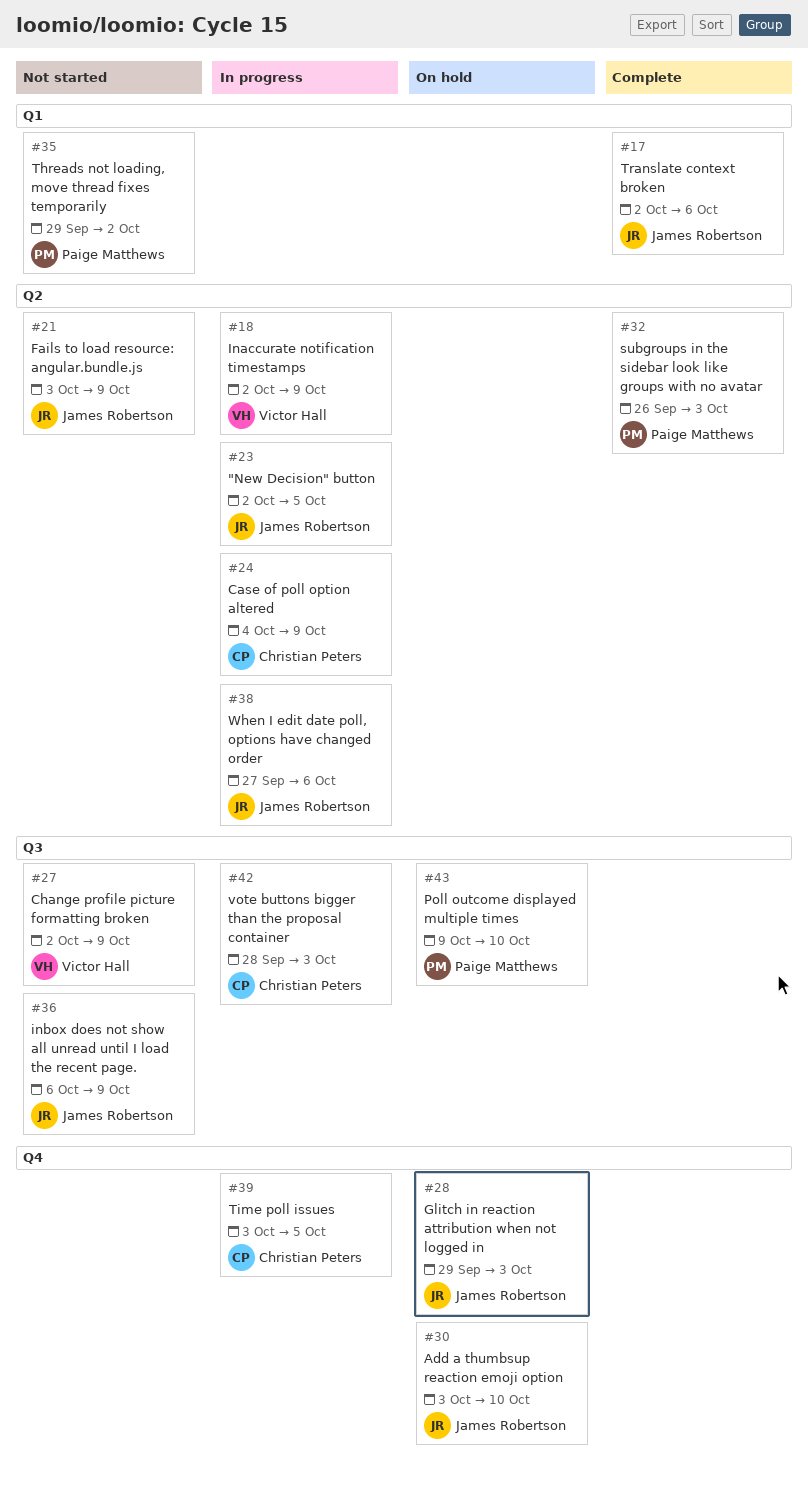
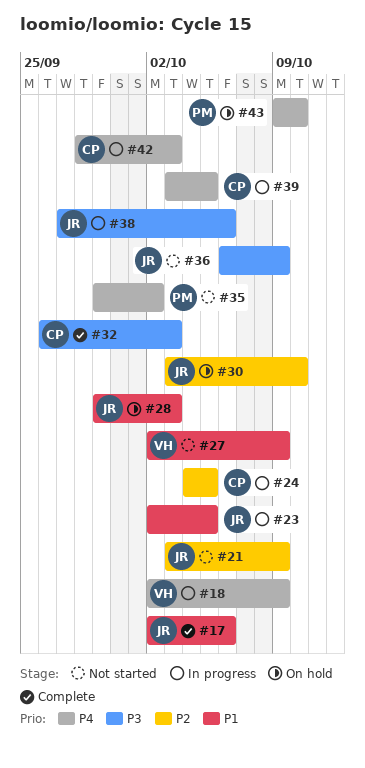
#24, due: Oct 9 -> Oct 5
#32, owner: Paige Matthews -> Christian Peters

